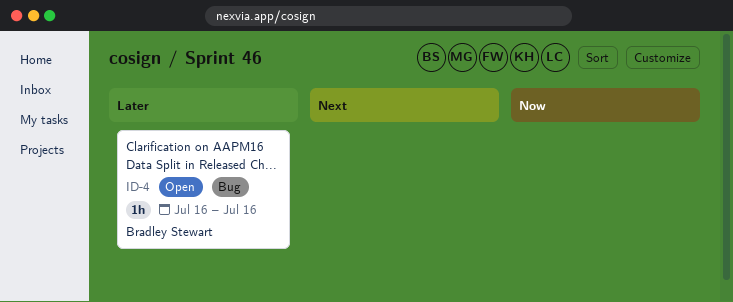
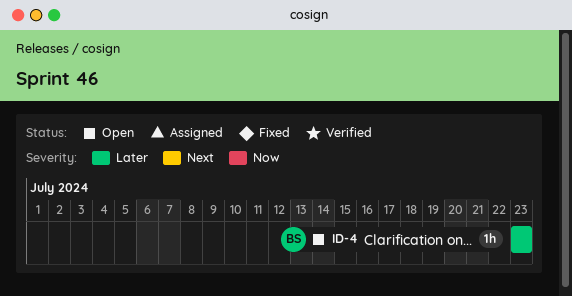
ID-4, start: Jul 16 -> Jul 23
ID-4, due: Jul 16 -> Jul 23

